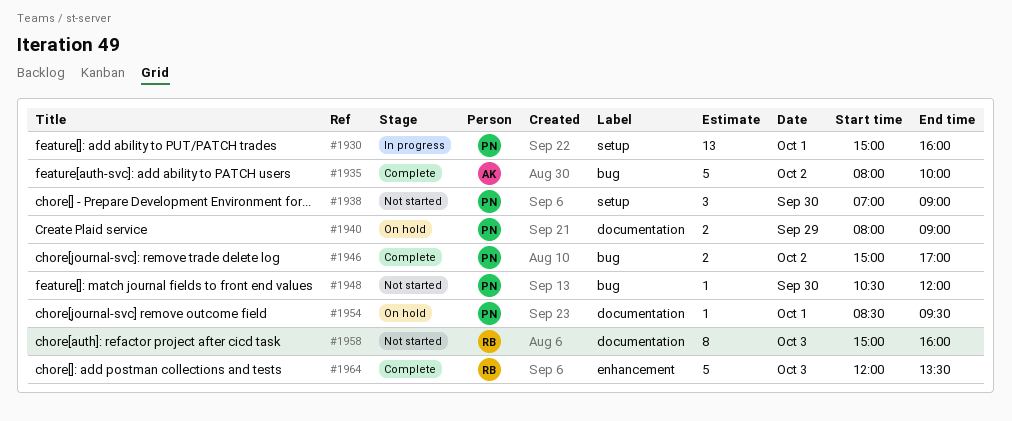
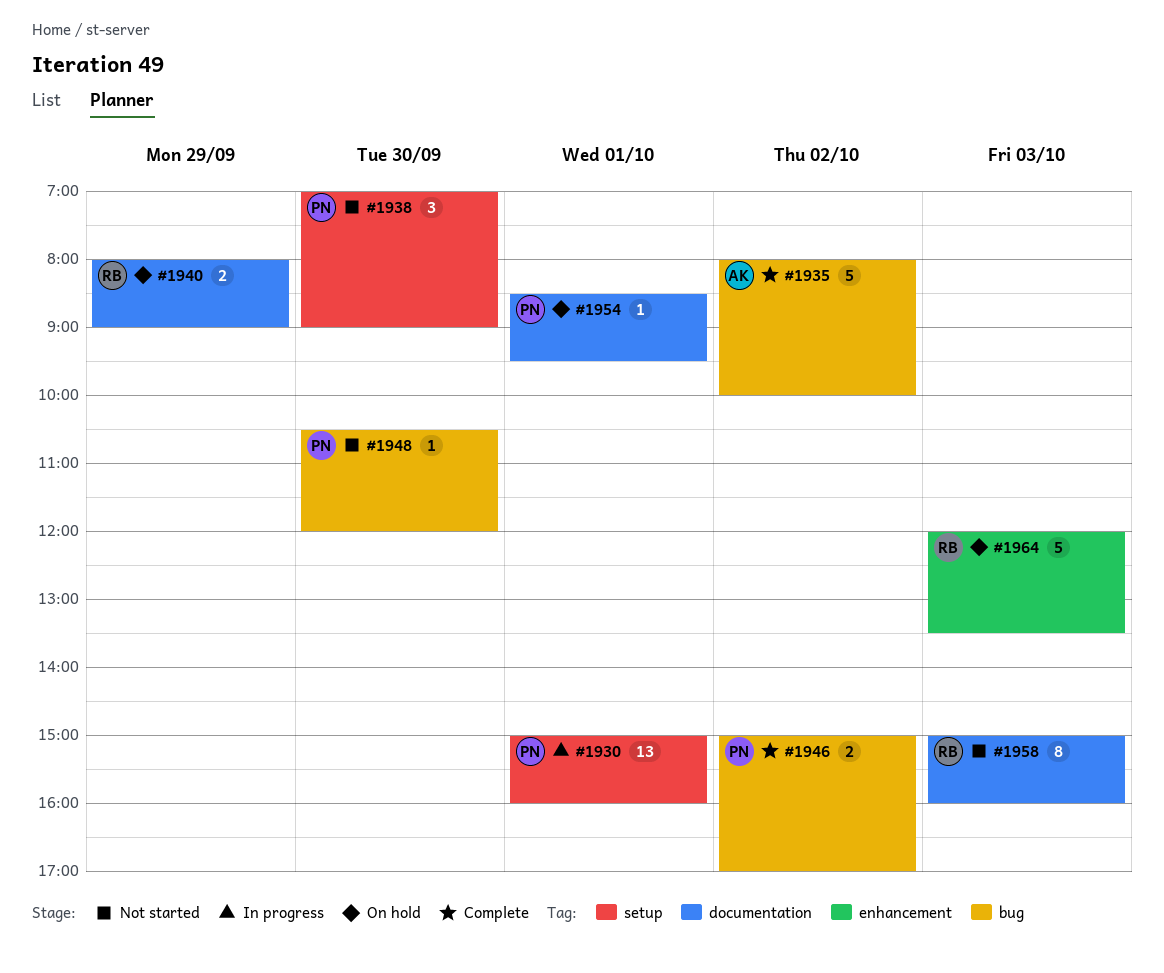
#1940, owner: PN -> RB
#1964, status: Complete -> On hold

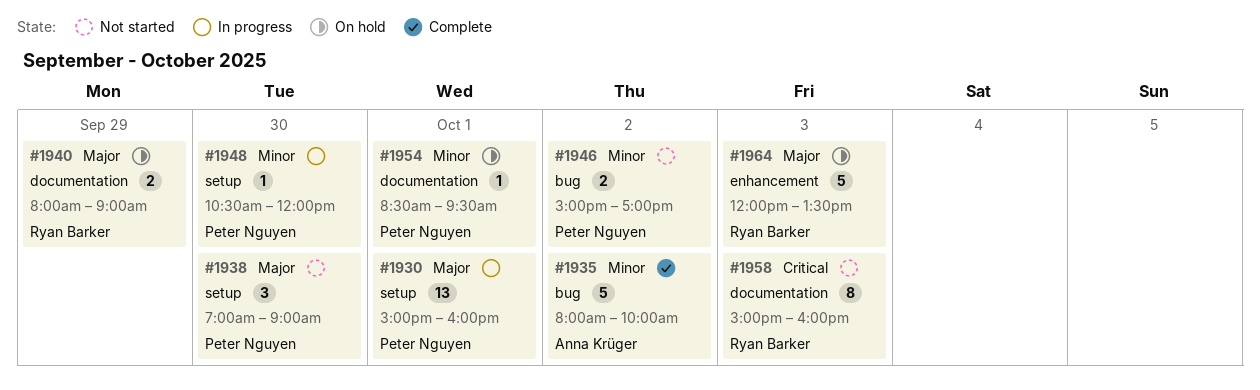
#1946, status: Complete -> Not started
#1948, status: Not started -> In progress
#1948, label: bug -> setup

